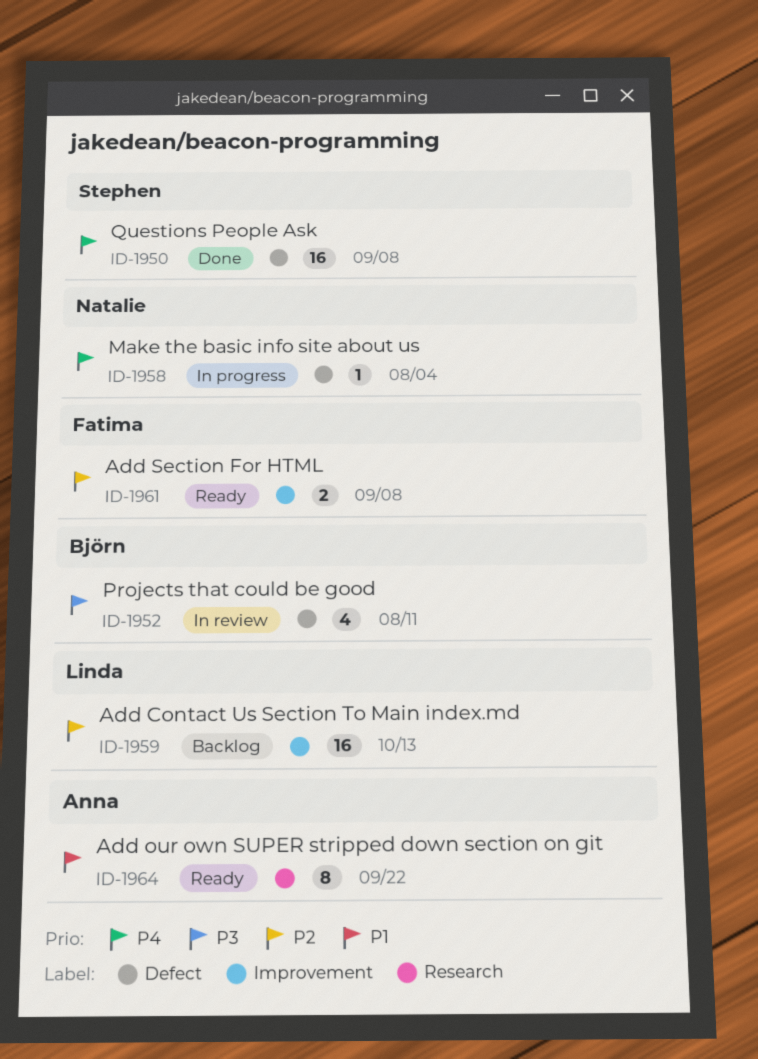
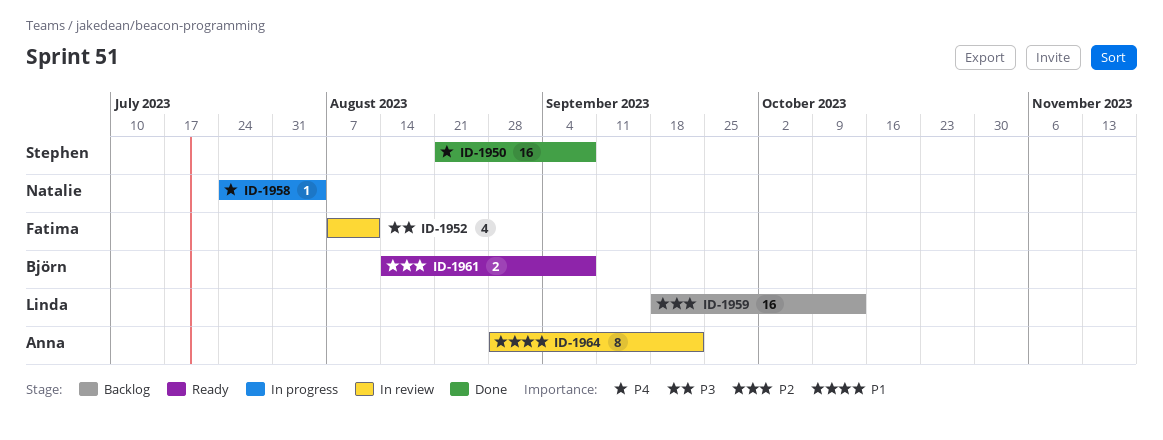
ID-1952, owner: Björn -> Fatima
ID-1961, owner: Fatima -> Björn
ID-1964, status: Ready -> In review

